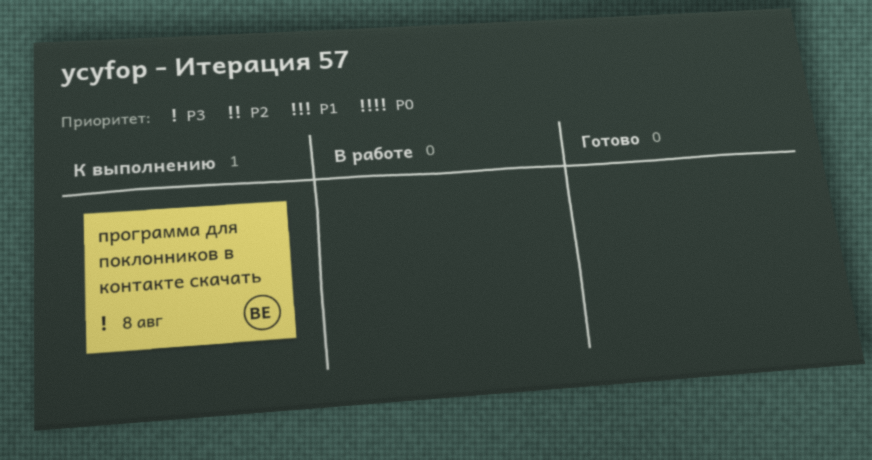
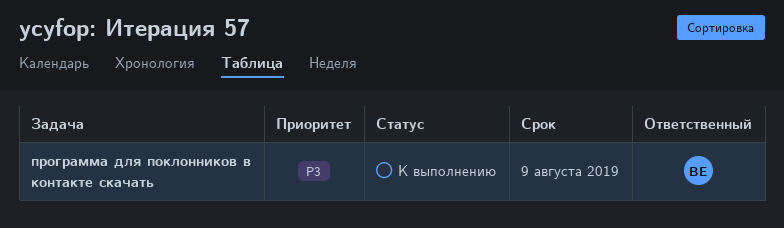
программа для поклонников в контакте скачать, due: Aug 8 -> Aug 9

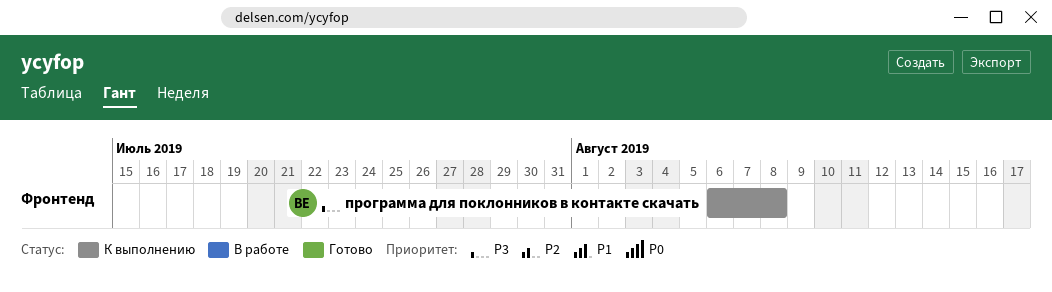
программа для поклонников в контакте скачать, due: Aug 9 -> Aug 8

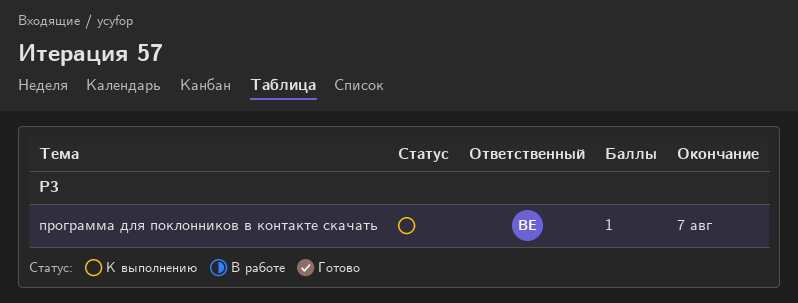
программа для поклонников в контакте скачать, due: Aug 8 -> Aug 7

